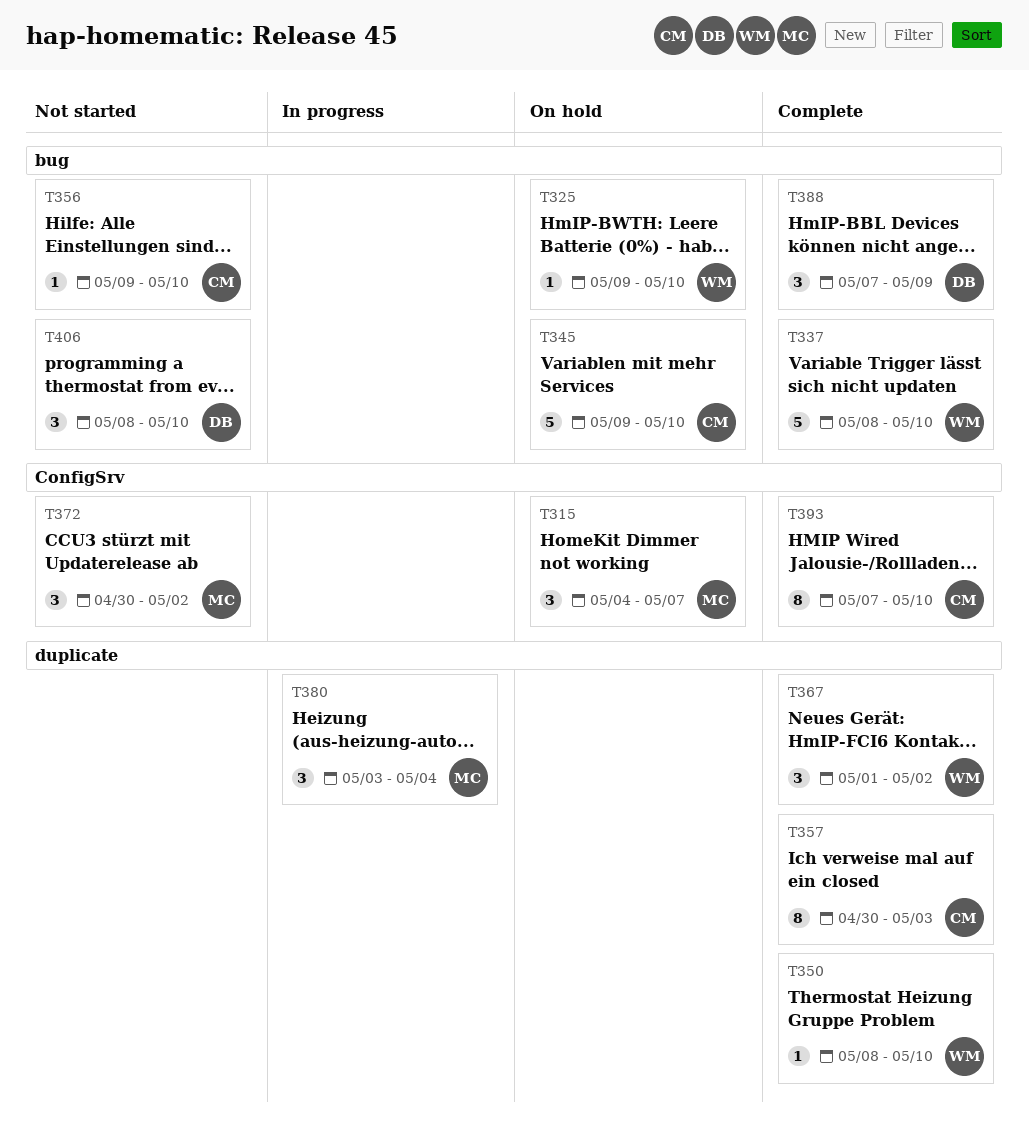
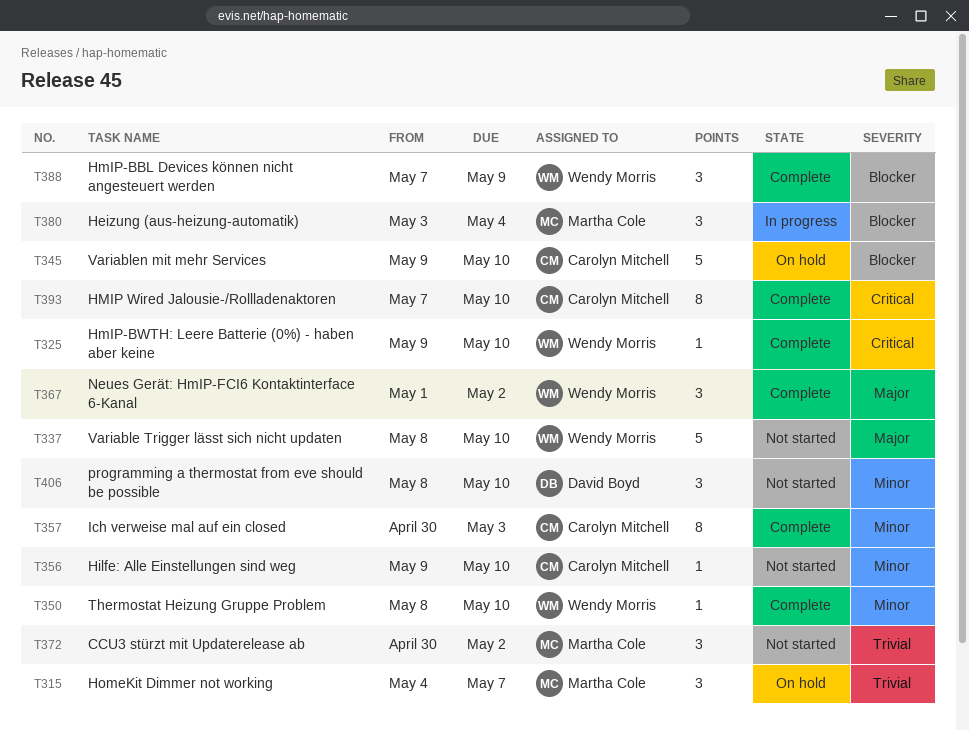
T325, status: On hold -> Complete
T337, status: Complete -> Not started
T388, owner: David Boyd -> Wendy Morris

